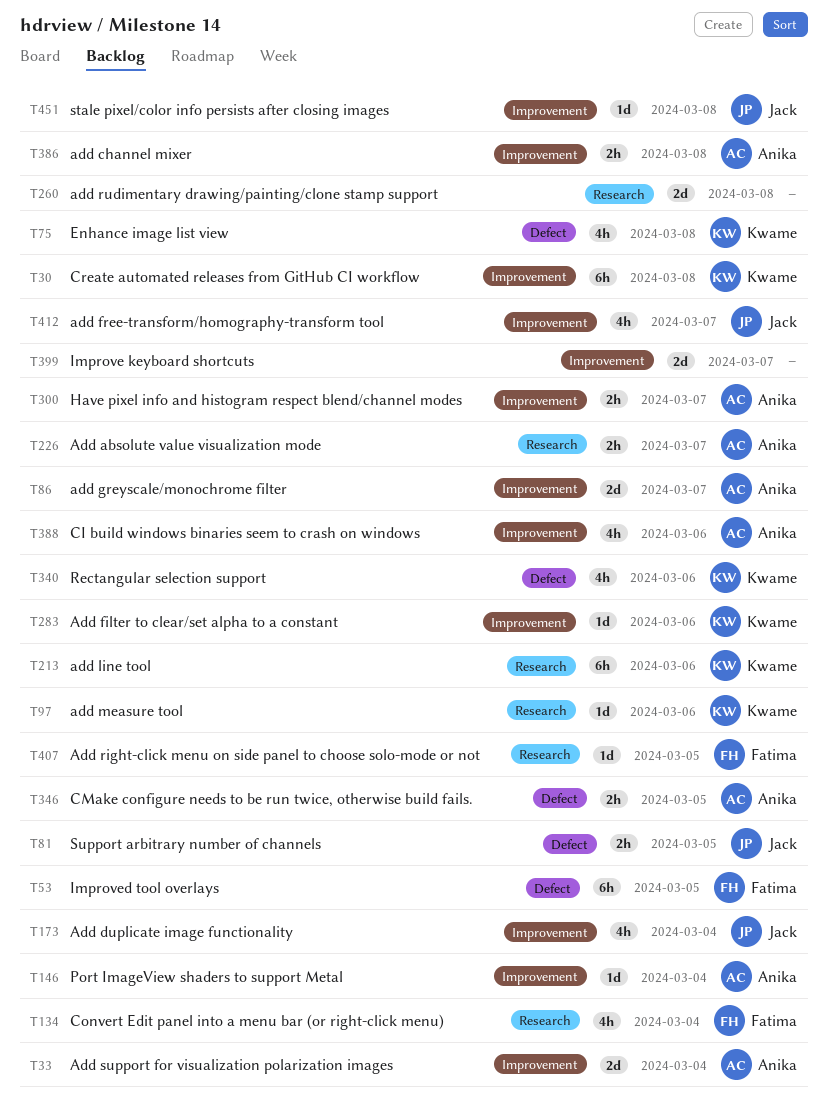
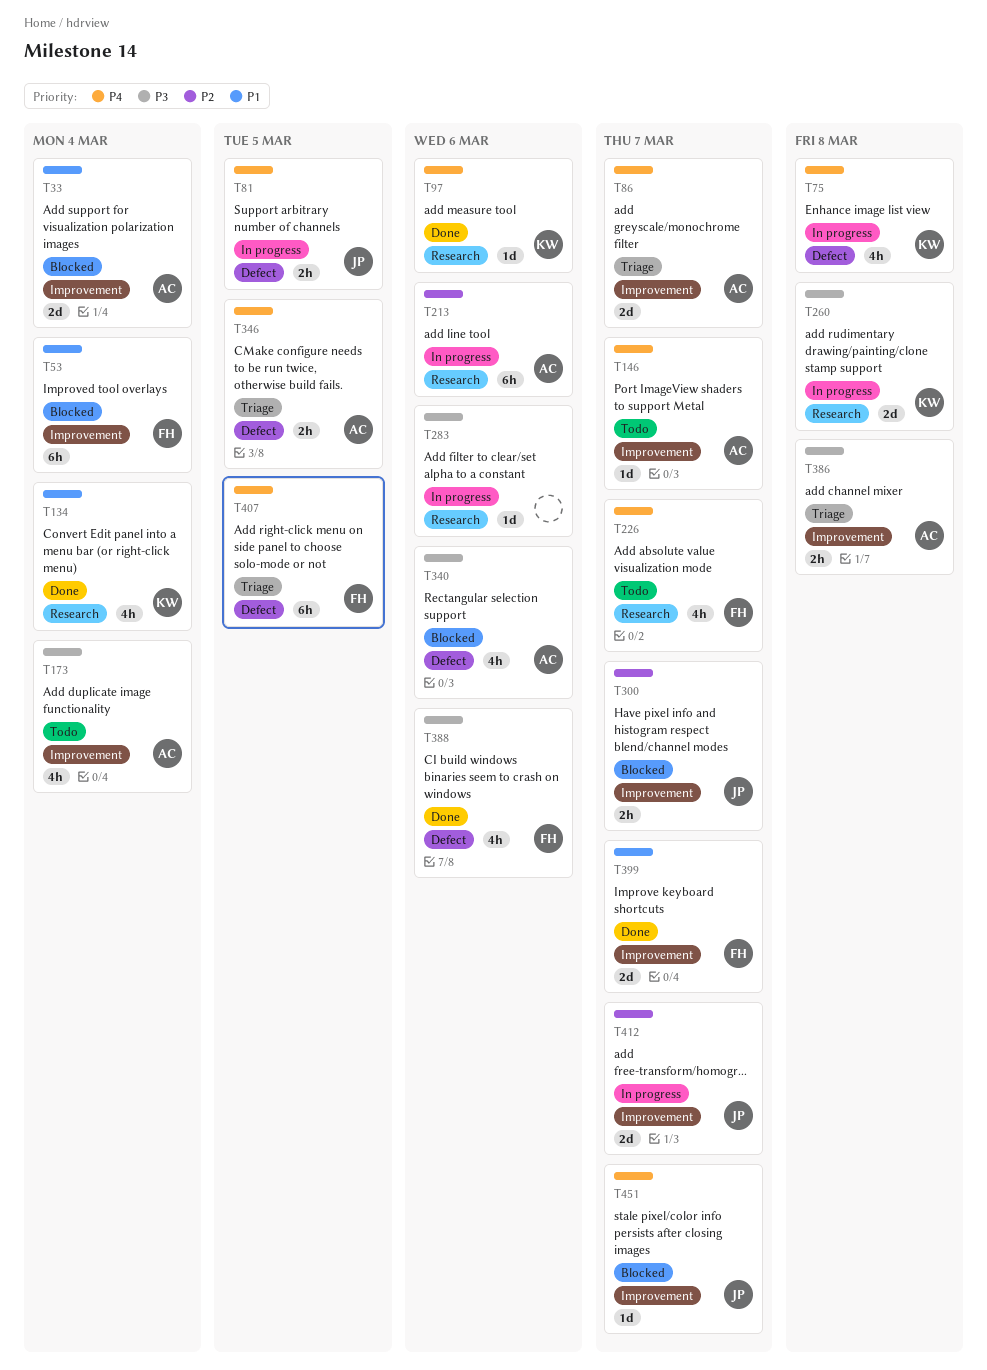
T30: present -> none
T53, label: Defect -> Improvement
T53, due: Mar 5 -> Mar 4
T134, owner: Fatima -> Kwame
T146, due: Mar 4 -> Mar 7
T173, owner: Jack -> Anika
T213, owner: Kwame -> Anika
T226, owner: Anika -> Fatima
T226, estimate: 2h -> 4h
T260, owner: none -> Kwame
T283, owner: Kwame -> none
T283, label: Improvement -> Research
T300, owner: Anika -> Jack
T340, owner: Kwame -> Anika
T388, owner: Anika -> Fatima
T388, label: Improvement -> Defect
T399, owner: none -> Fatima
T407, label: Research -> Defect
T407, estimate: 1d -> 6h
T412, estimate: 4h -> 2d
T451, due: Mar 8 -> Mar 7

